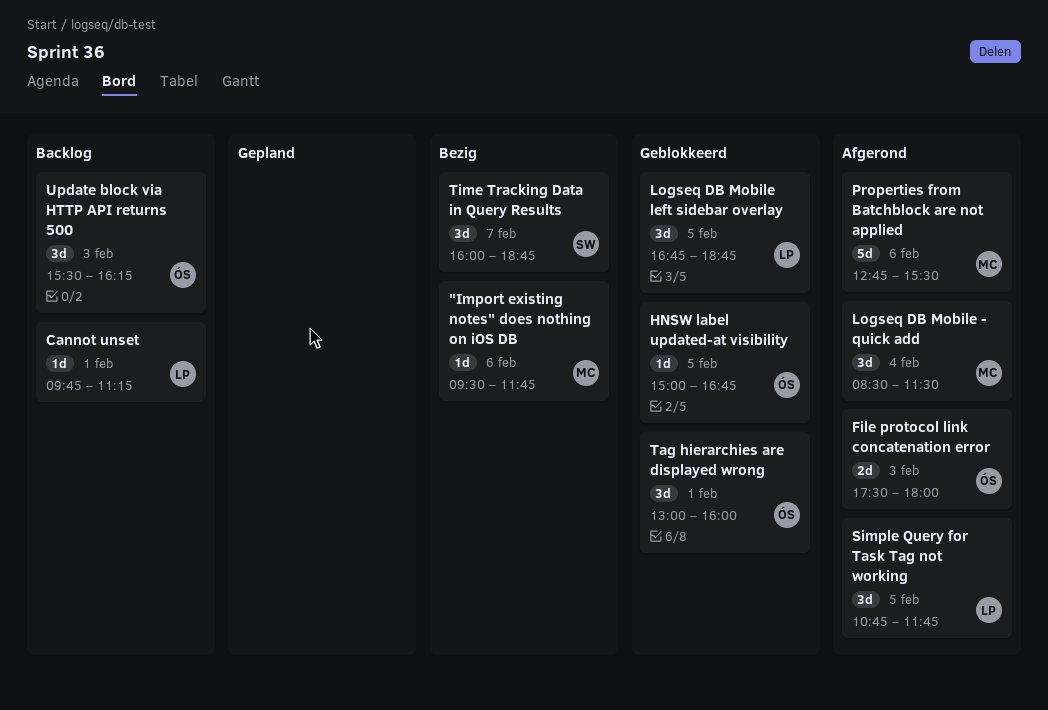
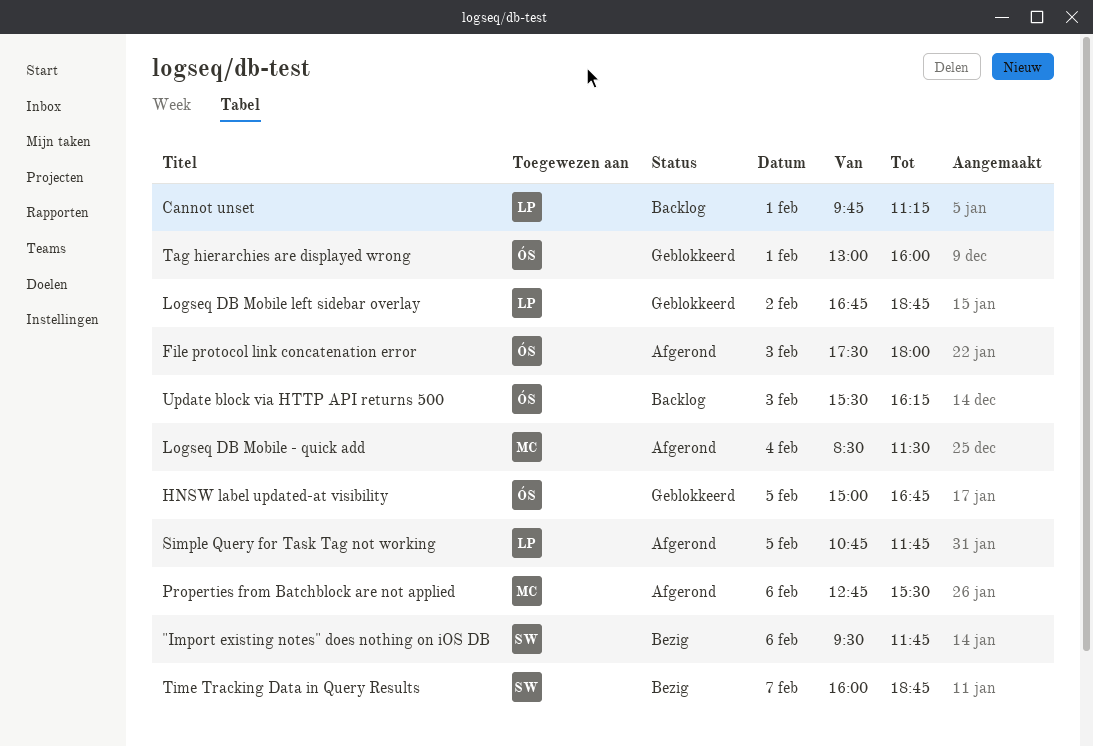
"Import existing notes" does nothing on iOS DB, owner: MC -> SW
Logseq DB Mobile left sidebar overlay, day: Feb 5 -> Feb 2

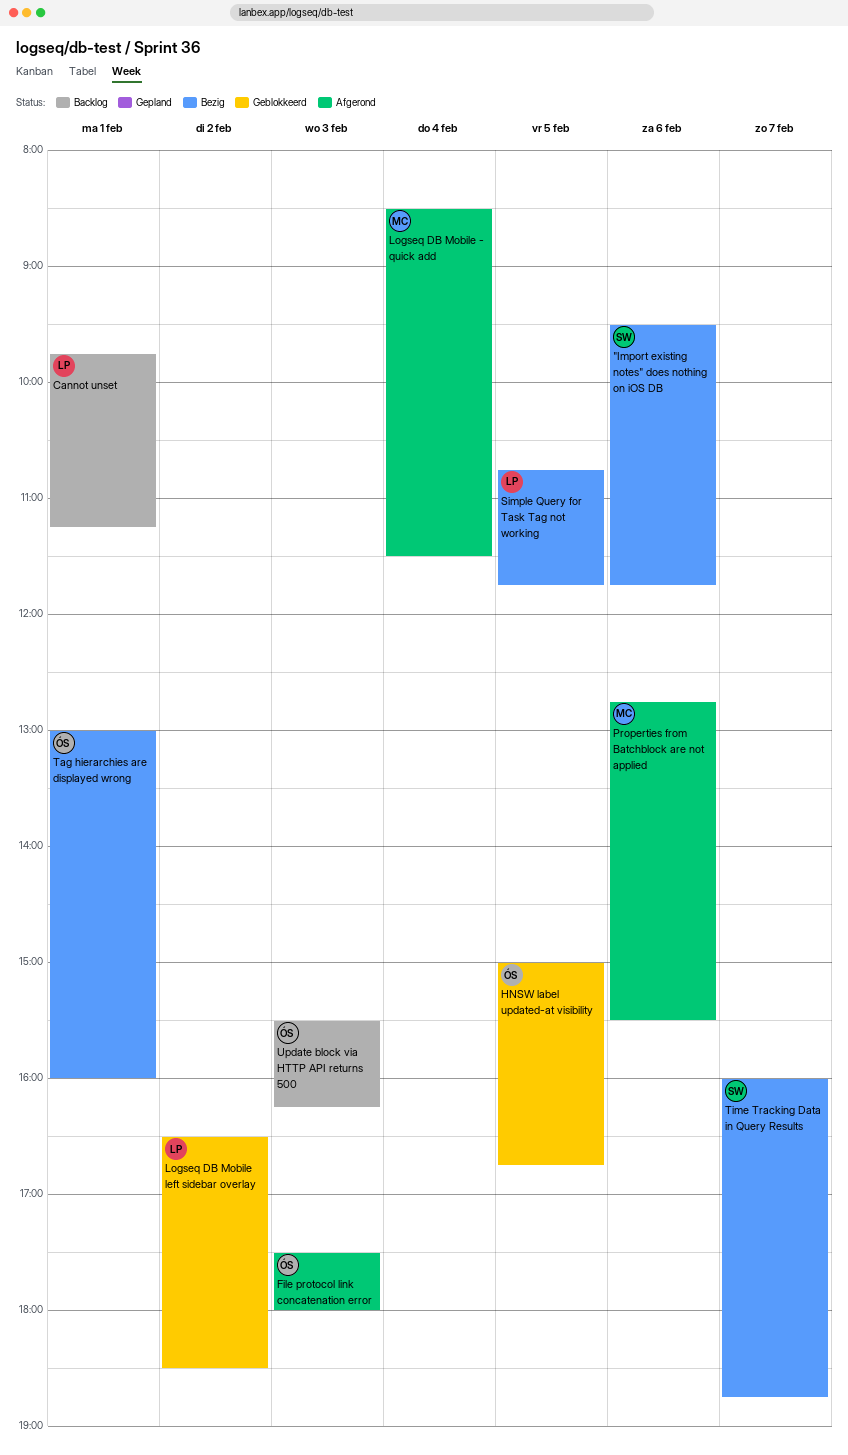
Logseq DB Mobile left sidebar overlay, begins: 16:45 -> 16:30
Logseq DB Mobile left sidebar overlay, ends: 18:45 -> 18:30
Simple Query for Task Tag not working, status: Afgerond -> Bezig
Tag hierarchies are displayed wrong, status: Geblokkeerd -> Bezig

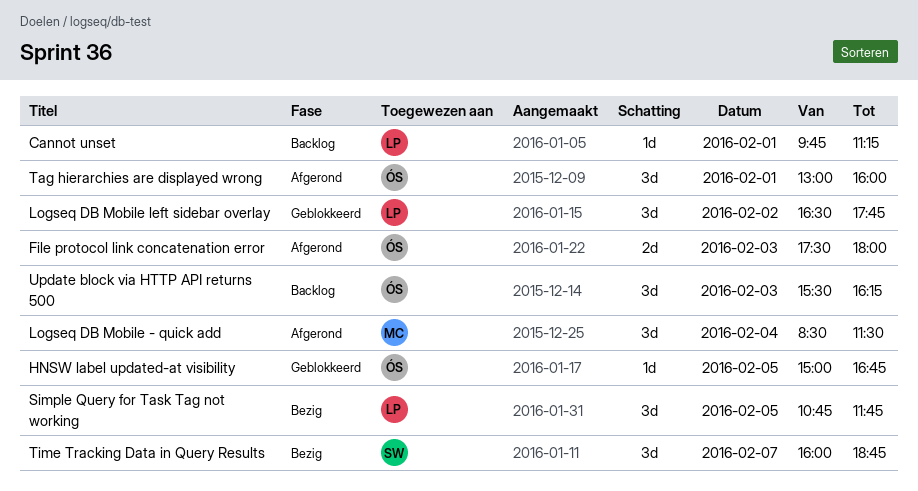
"Import existing notes" does nothing on iOS DB: present -> none
Logseq DB Mobile left sidebar overlay, ends: 18:30 -> 17:45
Properties from Batchblock are not applied: present -> none
Tag hierarchies are displayed wrong, status: Bezig -> Afgerond

